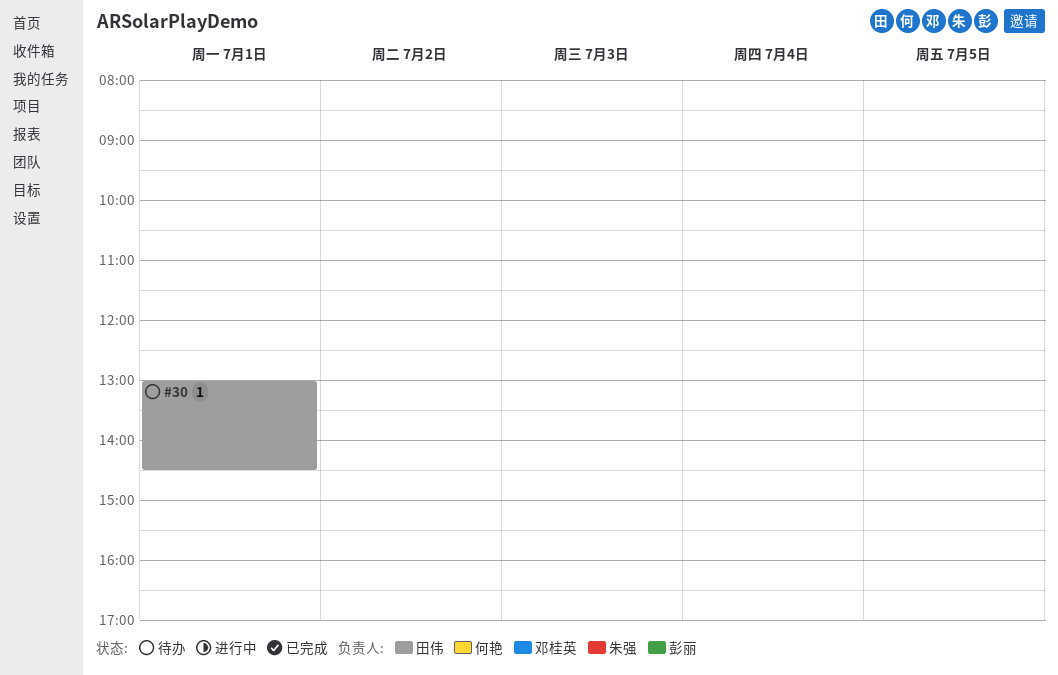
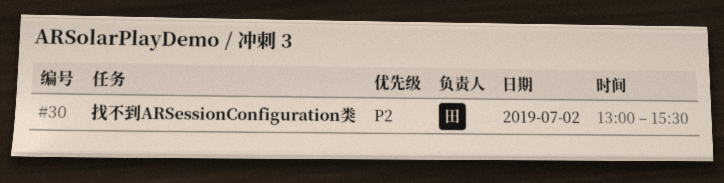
#30, day: Jul 1 -> Jul 2
#30, ends: 14:30 -> 15:30

